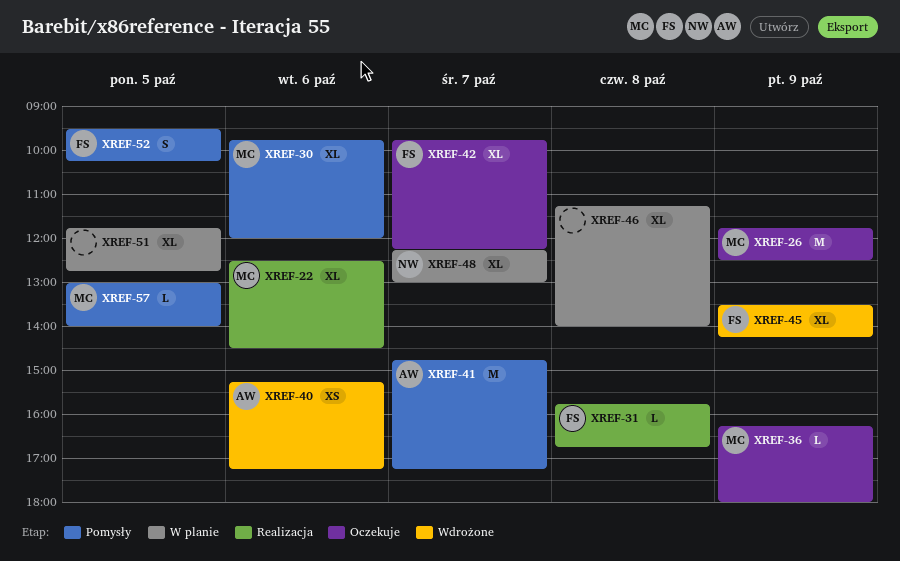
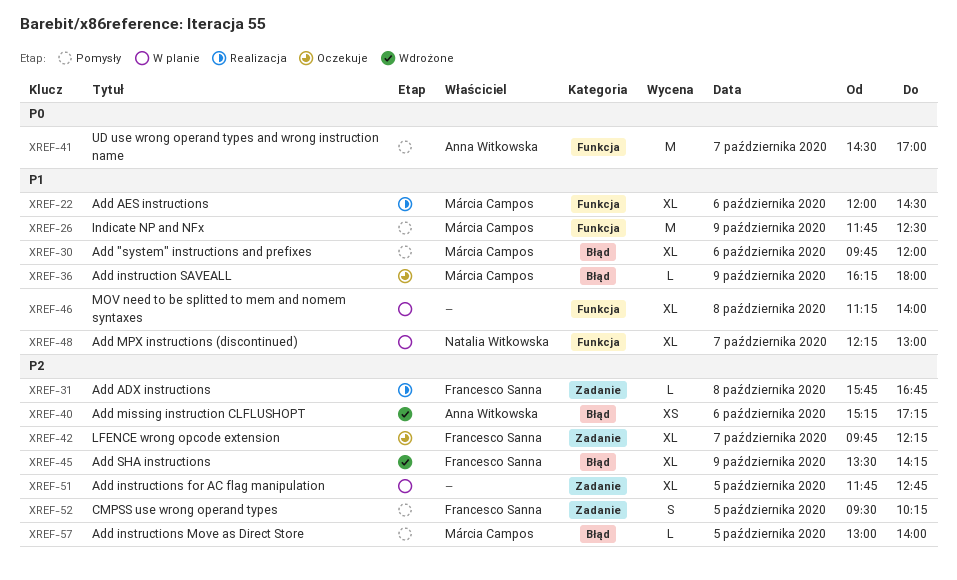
XREF-22, begins: 12:30 -> 12:00
XREF-26, status: Oczekuje -> Pomysły
XREF-41, begins: 14:45 -> 14:30
XREF-41, ends: 17:15 -> 17:00

